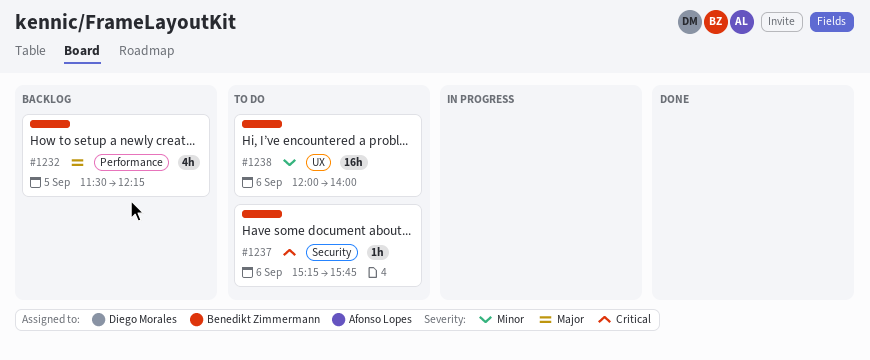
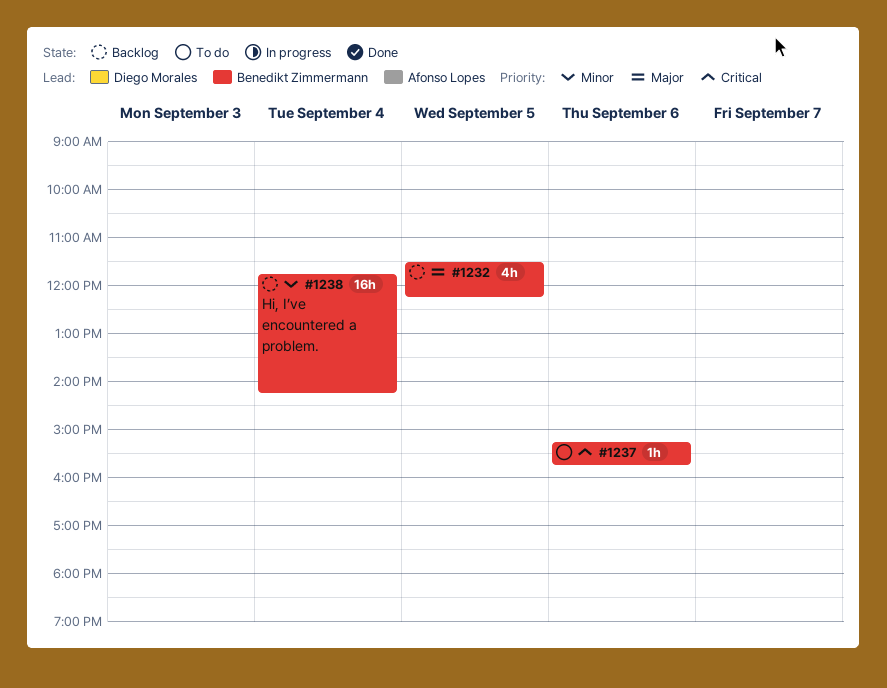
#1238, status: To do -> Backlog
#1238, day: Sep 6 -> Sep 4
#1238, begins: 12:00 -> 11:45
#1238, ends: 14:00 -> 14:15

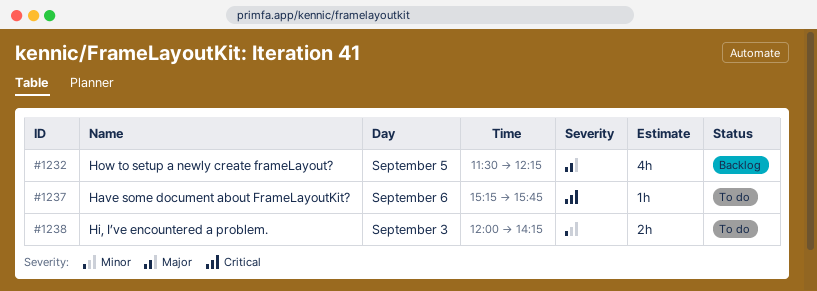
#1238, status: Backlog -> To do
#1238, estimate: 16h -> 2h
#1238, day: Sep 4 -> Sep 3
#1238, begins: 11:45 -> 12:00

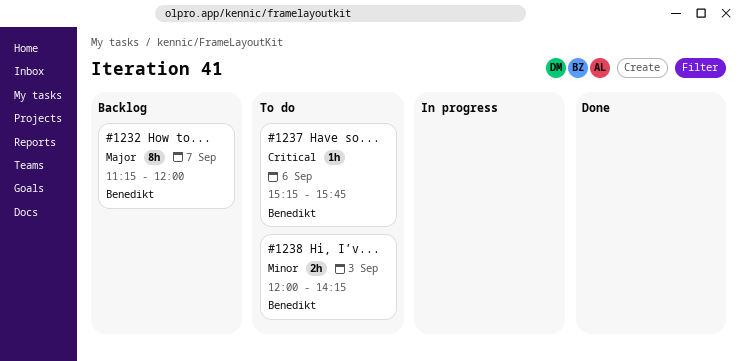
#1232, estimate: 4h -> 8h
#1232, day: Sep 5 -> Sep 7
#1232, begins: 11:30 -> 11:15
#1232, ends: 12:15 -> 12:00

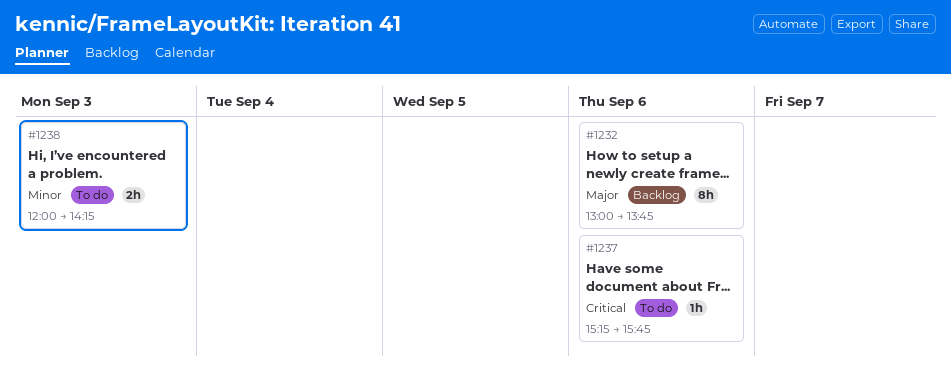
#1232, day: Sep 7 -> Sep 6
#1232, begins: 11:15 -> 13:00
#1232, ends: 12:00 -> 13:45

